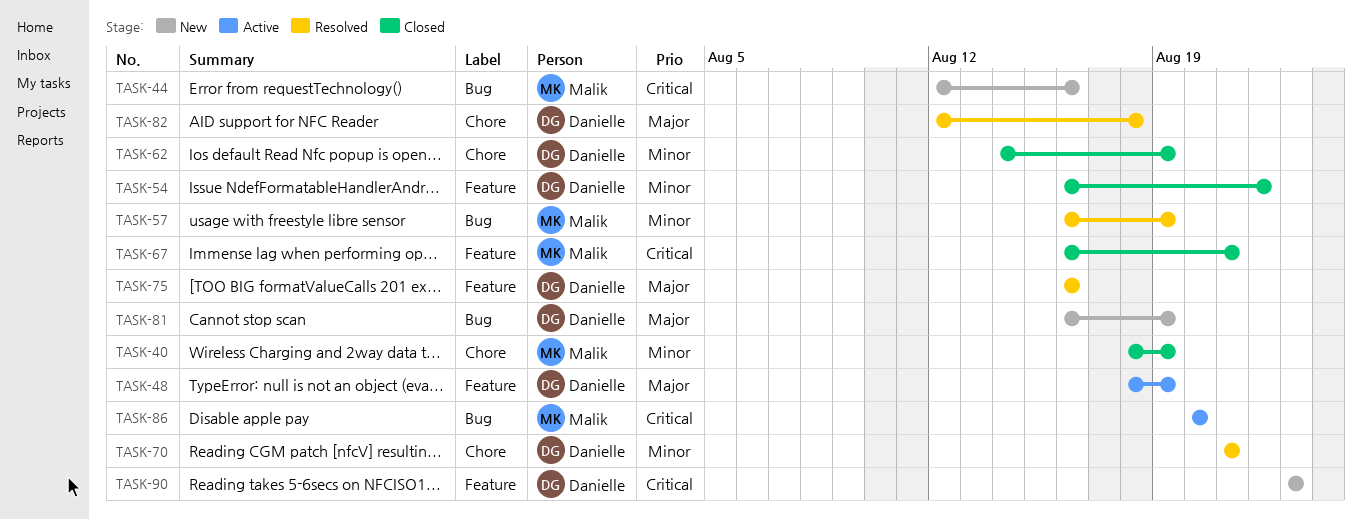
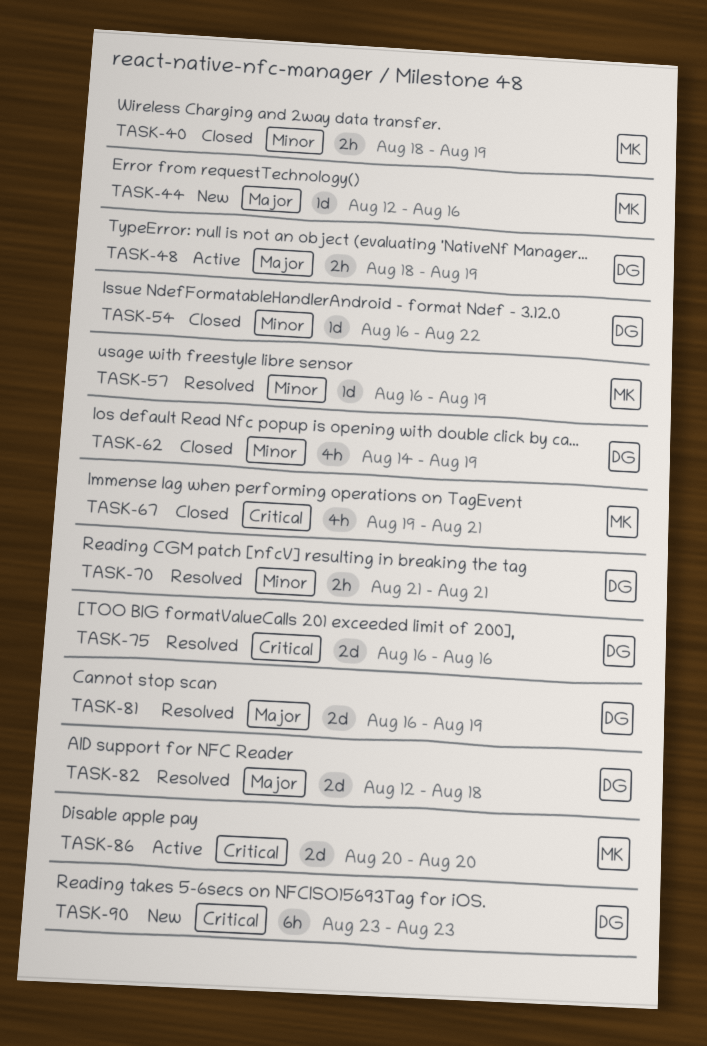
TASK-44, priority: Critical -> Major
TASK-67, start: Aug 16 -> Aug 19
TASK-75, priority: Major -> Critical
TASK-81, status: New -> Resolved

